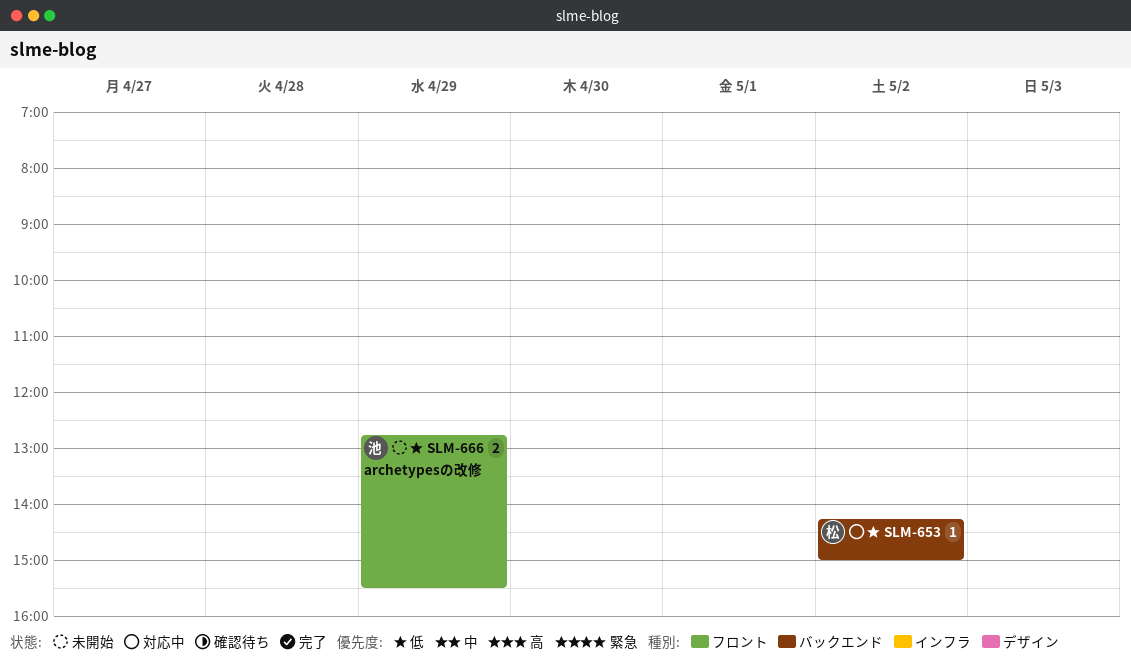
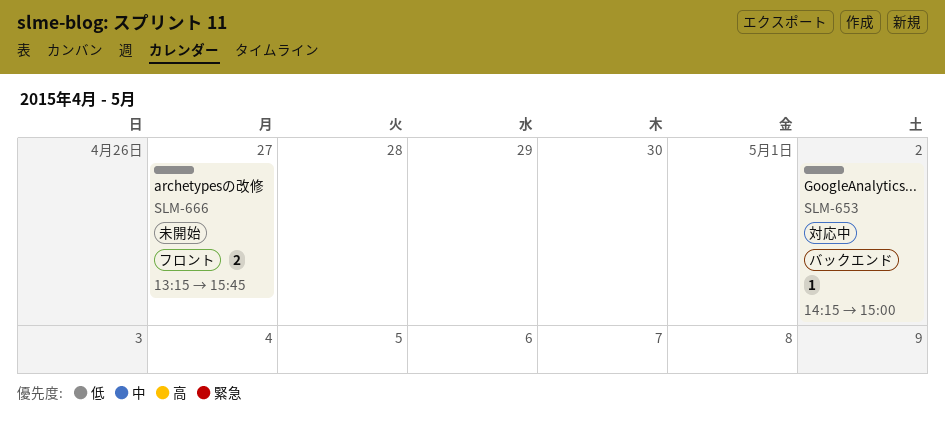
SLM-666, day: Apr 29 -> Apr 27
SLM-666, begins: 12:45 -> 13:15
SLM-666, ends: 15:30 -> 15:45

